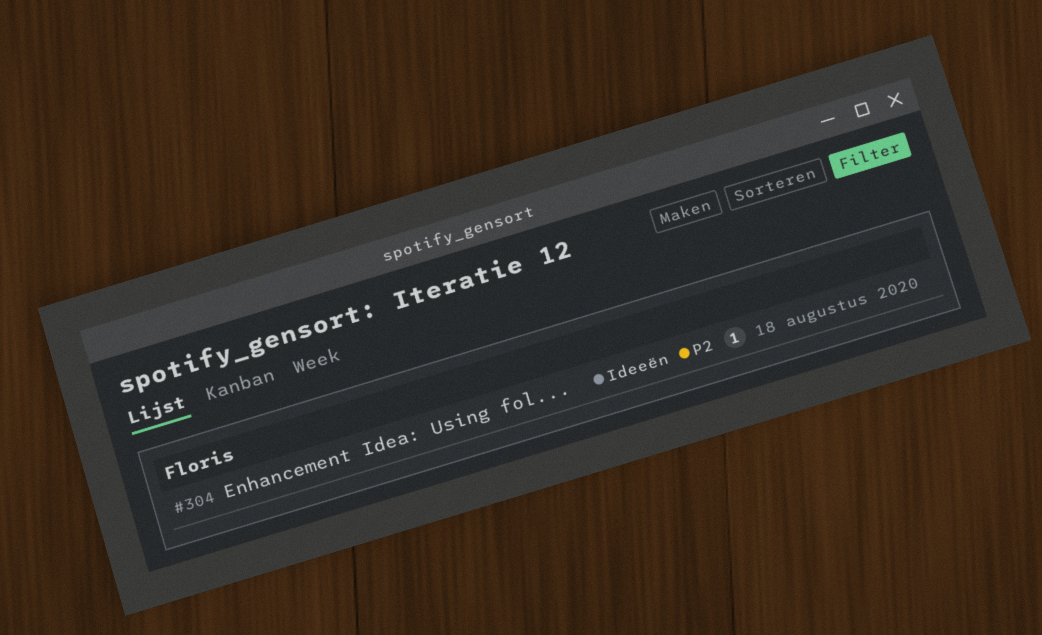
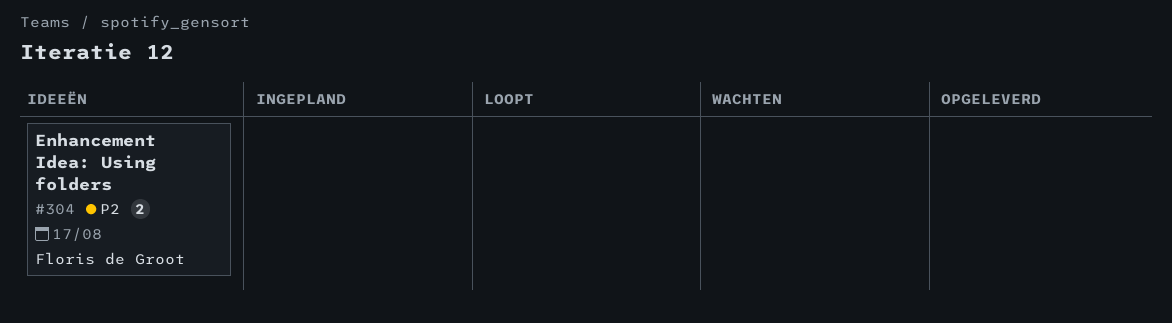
#304, estimate: 1 -> 2
#304, due: Aug 18 -> Aug 17

